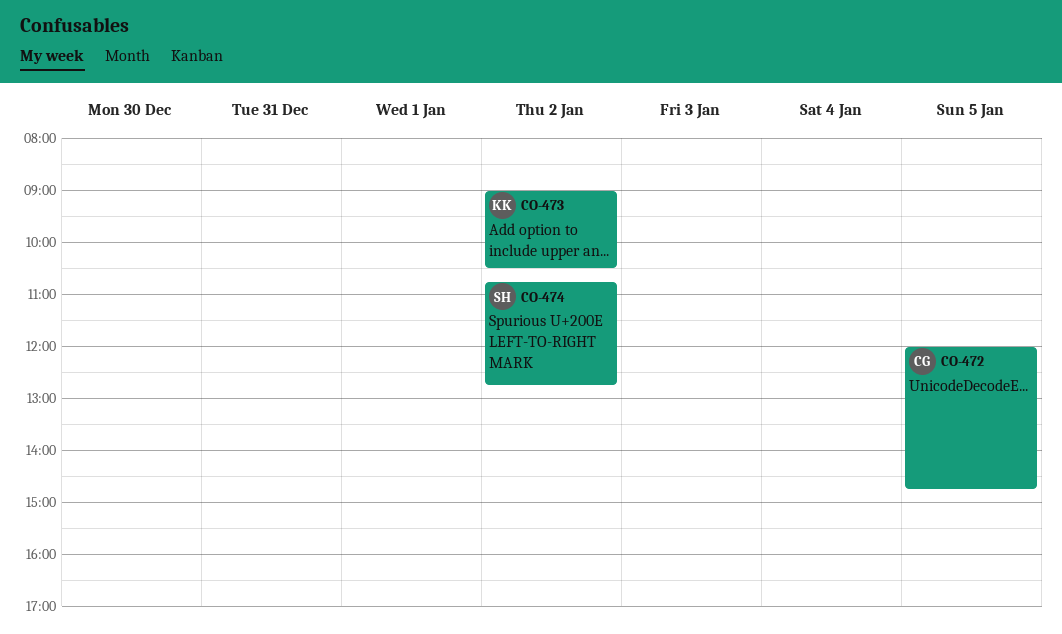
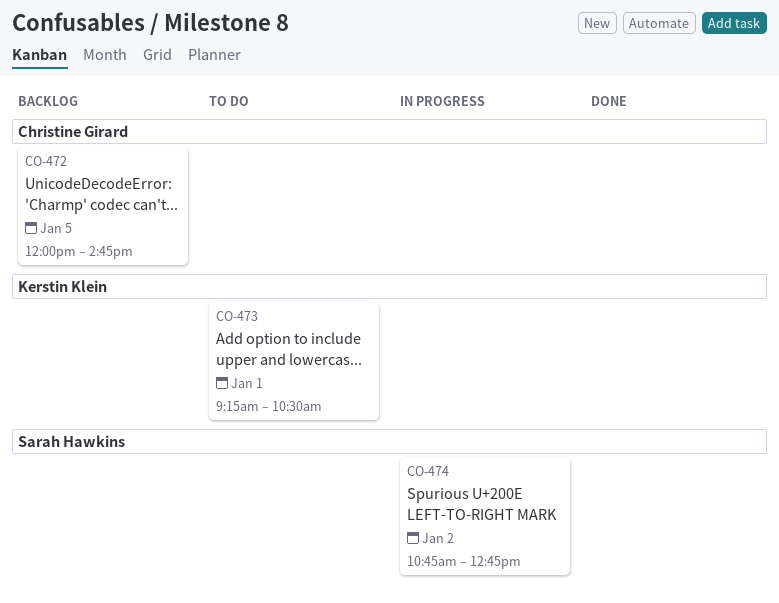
CO-473, day: Jan 2 -> Jan 1
CO-473, begins: 09:00 -> 09:15

